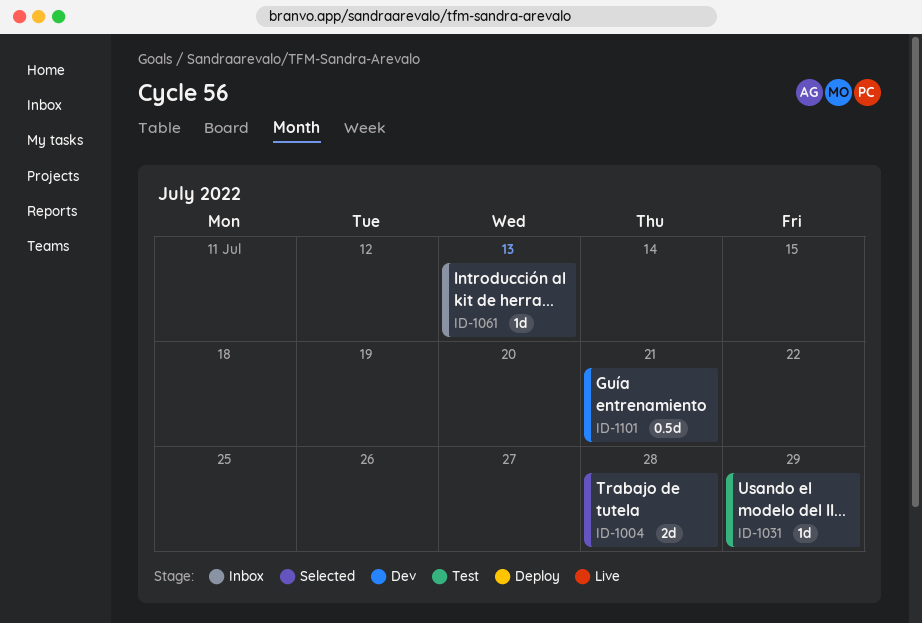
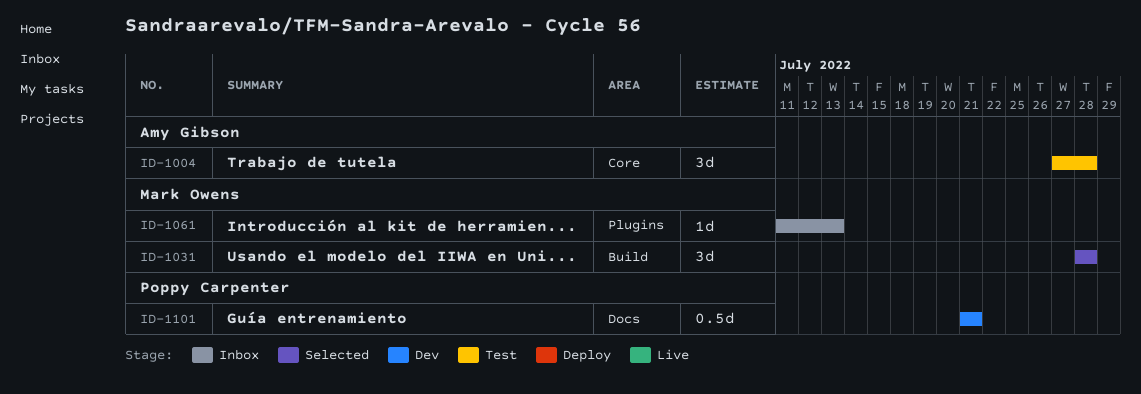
ID-1004, status: Selected -> Test
ID-1004, estimate: 2d -> 3d
ID-1031, status: Test -> Selected
ID-1031, estimate: 1d -> 3d
ID-1031, due: Jul 29 -> Jul 28

